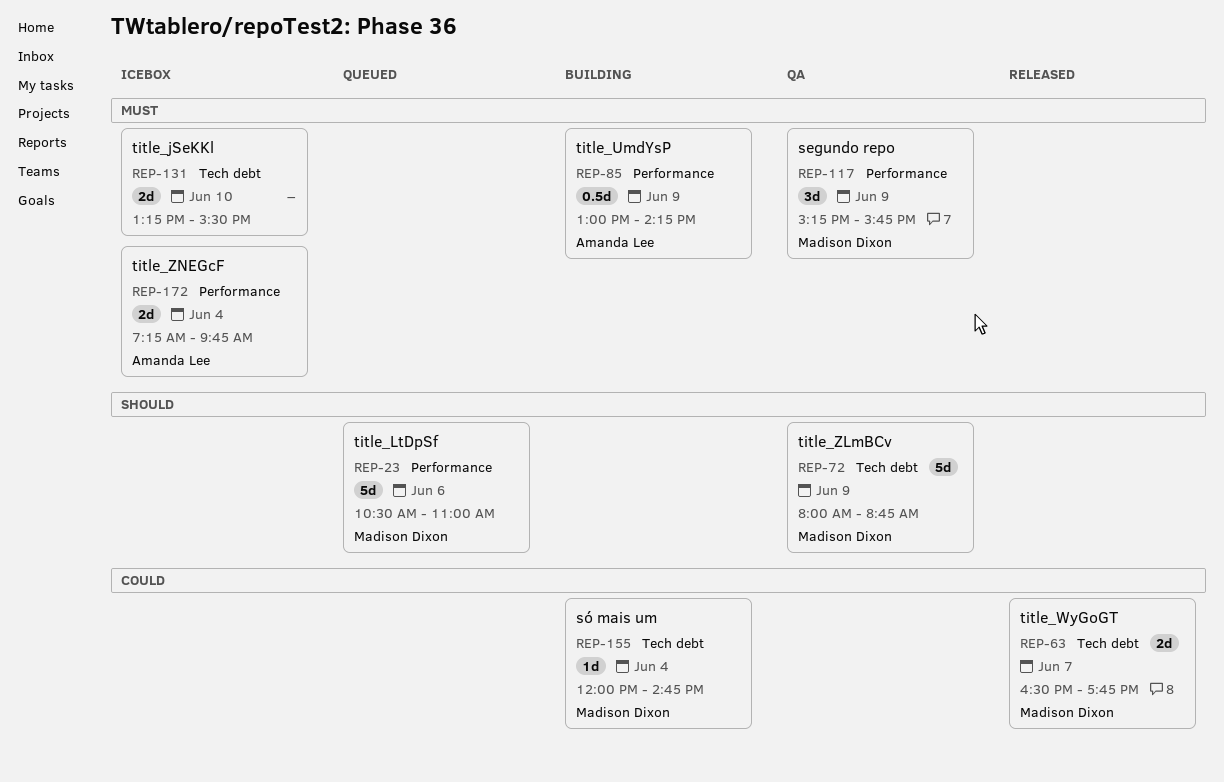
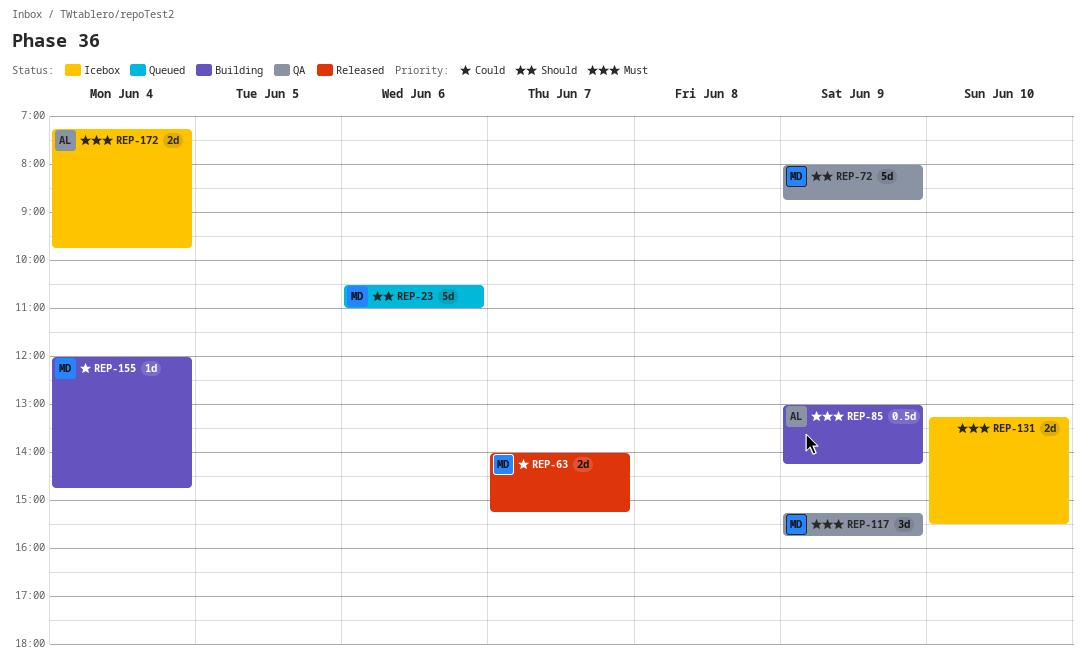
REP-63, begins: 16:30 -> 14:00
REP-63, ends: 17:45 -> 15:15

